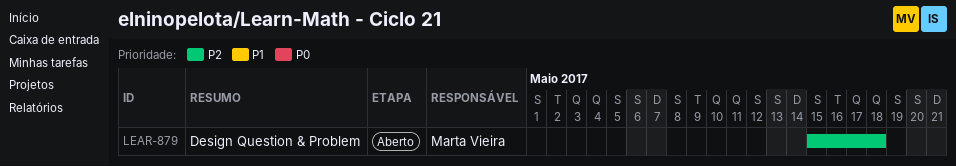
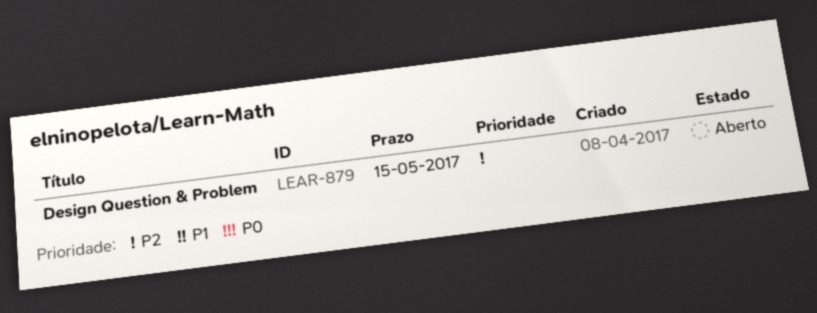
LEAR-879, due: May 18 -> May 15

